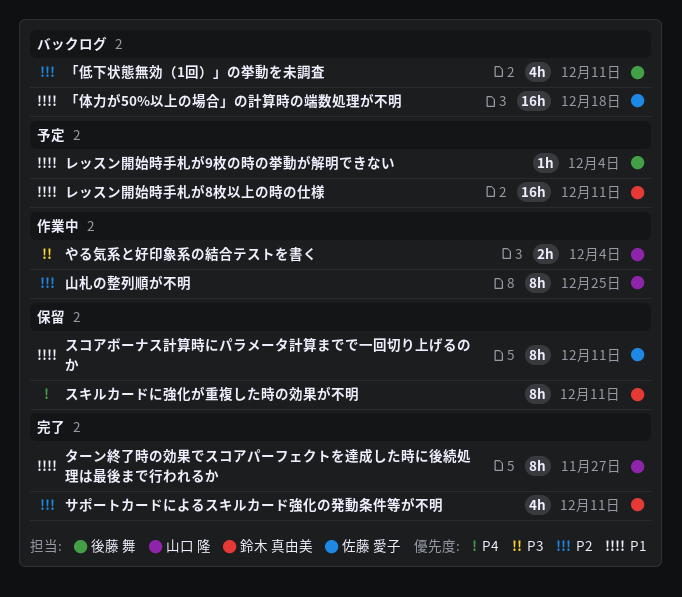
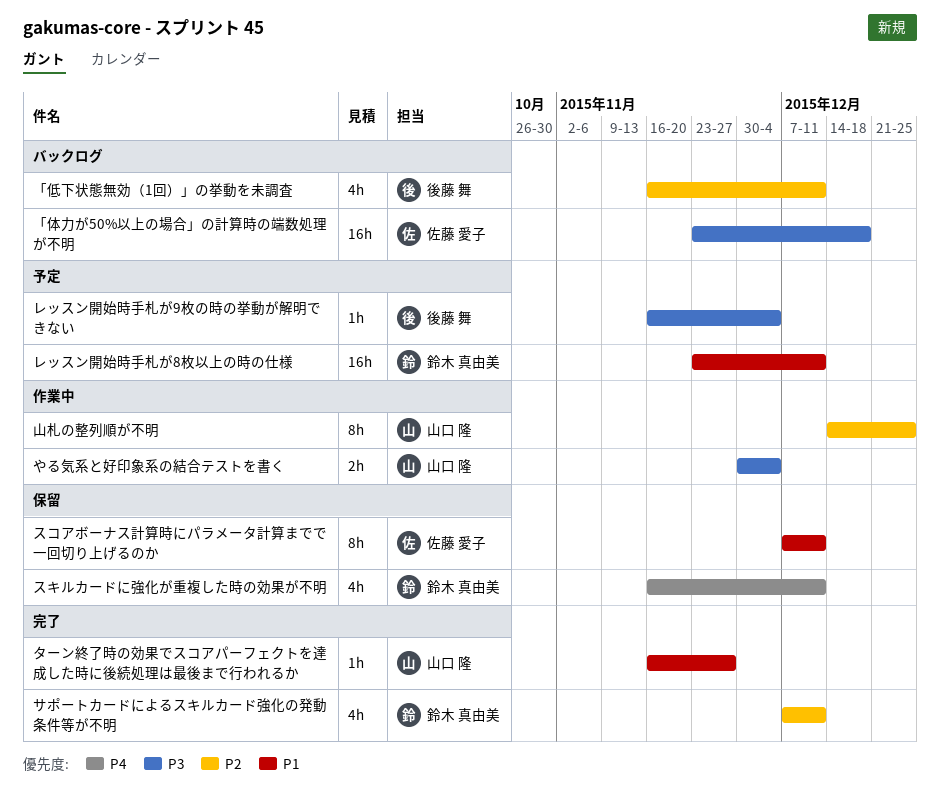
「体力が50%以上の場合」の計算時の端数処理が不明, priority: P1 -> P3
スキルカードに強化が重複した時の効果が不明, estimate: 8h -> 4h
ターン終了時の効果でスコアパーフェクトを達成した時に後続処理は最後まで行われるか, estimate: 8h -> 1h
レッスン開始時手札が9枚の時の挙動が解明できない, priority: P1 -> P3

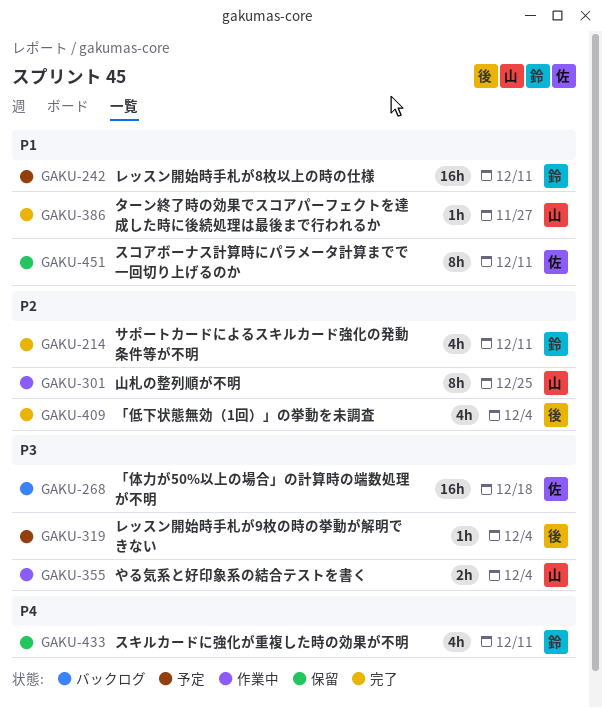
「低下状態無効（1回）」の挙動を未調査, status: バックログ -> 完了
「低下状態無効（1回）」の挙動を未調査, due: Dec 11 -> Dec 4

